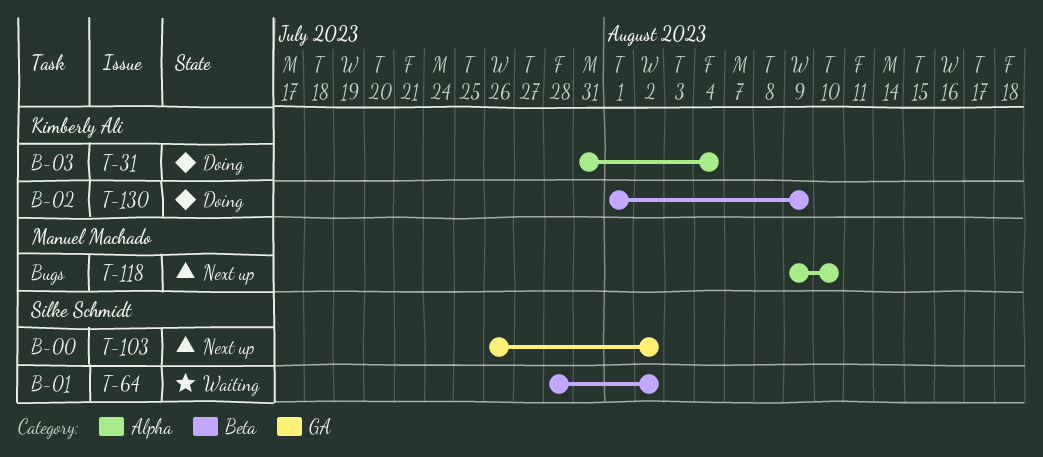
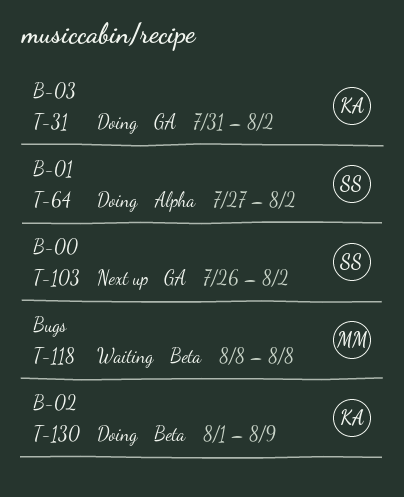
T-31, label: Alpha -> GA
T-31, due: Aug 4 -> Aug 2
T-64, status: Waiting -> Doing
T-64, label: Beta -> Alpha
T-64, start: Jul 28 -> Jul 27
T-118, status: Next up -> Waiting
T-118, label: Alpha -> Beta
T-118, start: Aug 9 -> Aug 8
T-118, due: Aug 10 -> Aug 8

